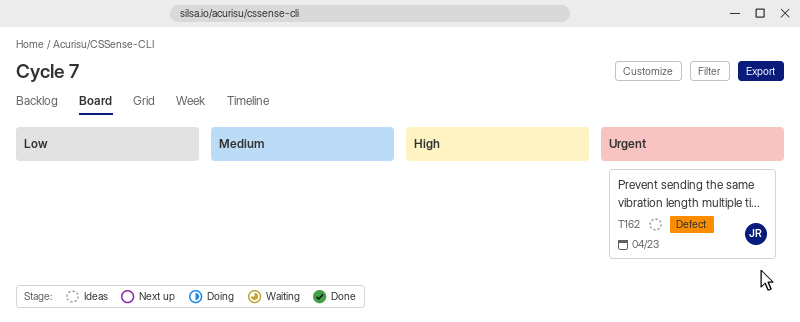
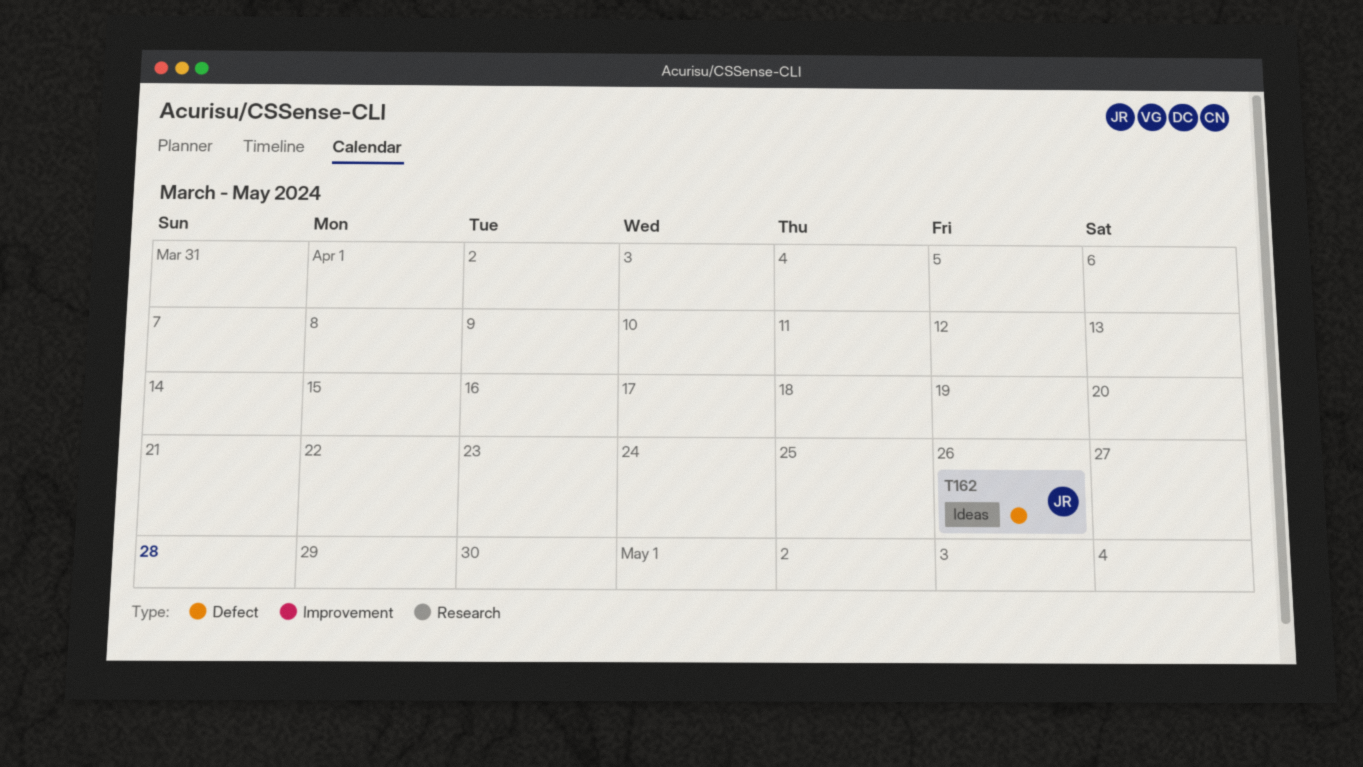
T162, due: Apr 23 -> Apr 26

